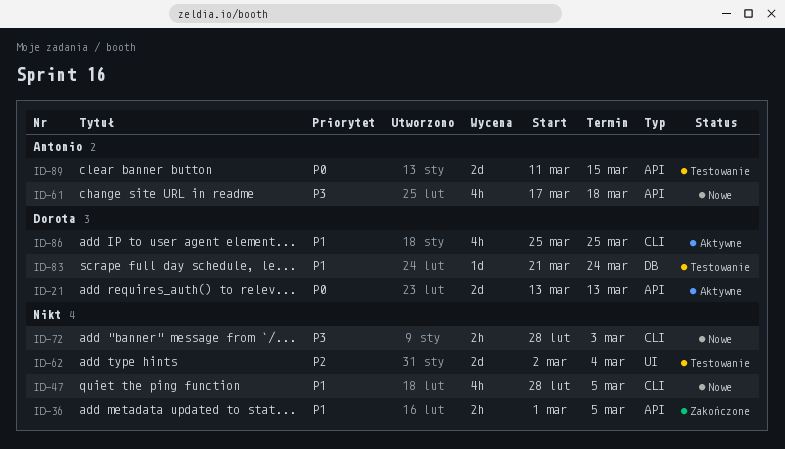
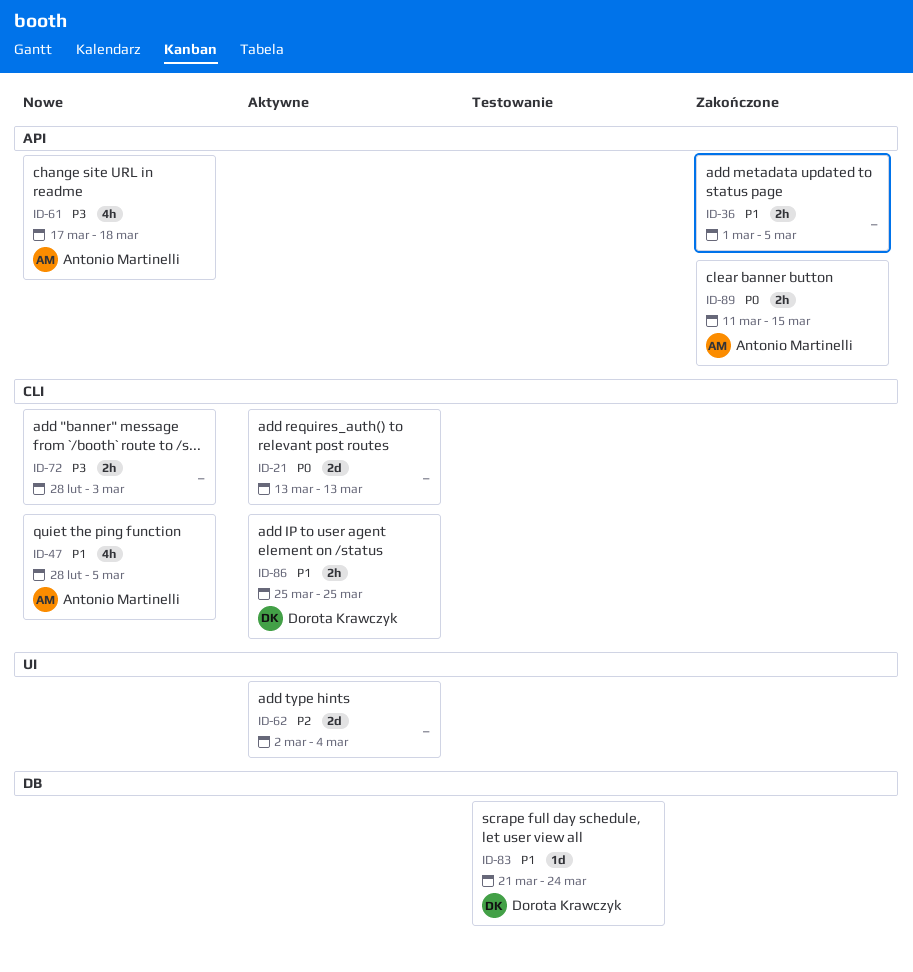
ID-21, owner: Dorota Krawczyk -> none
ID-21, label: API -> CLI
ID-47, owner: none -> Antonio Martinelli
ID-62, status: Testowanie -> Aktywne
ID-86, estimate: 4h -> 2h
ID-89, status: Testowanie -> Zakończone
ID-89, estimate: 2d -> 2h

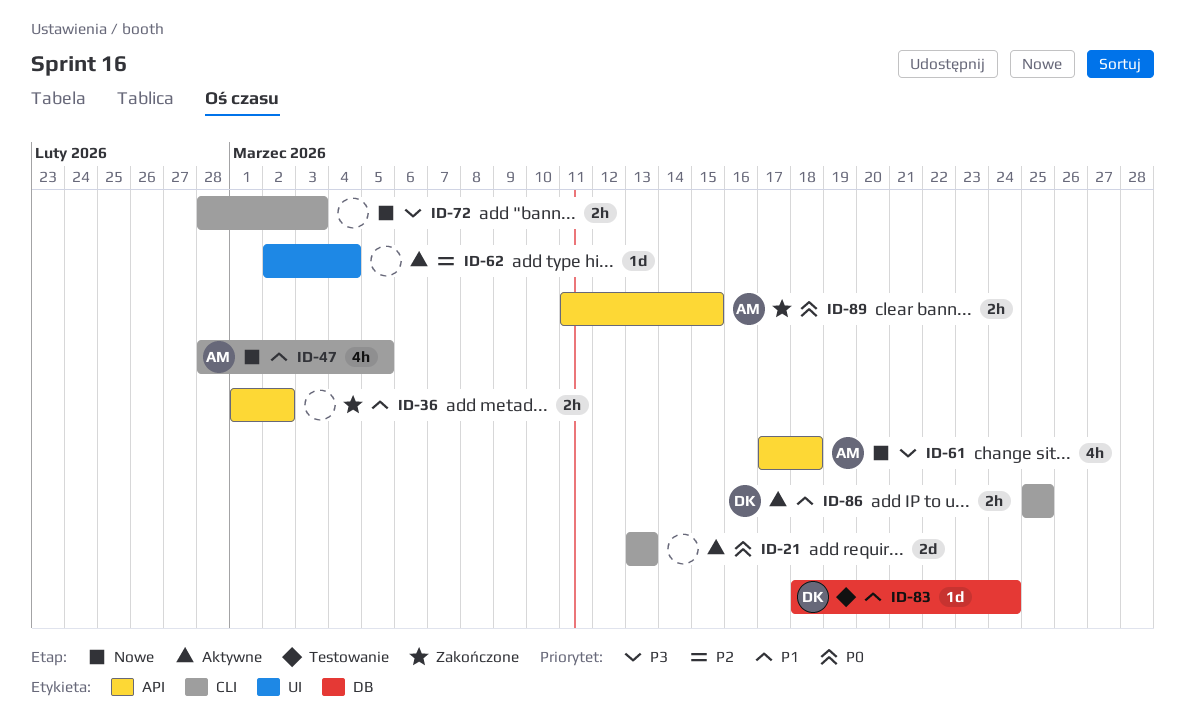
ID-36, due: Mar 5 -> Mar 2
ID-62, estimate: 2d -> 1d
ID-83, start: Mar 21 -> Mar 18

